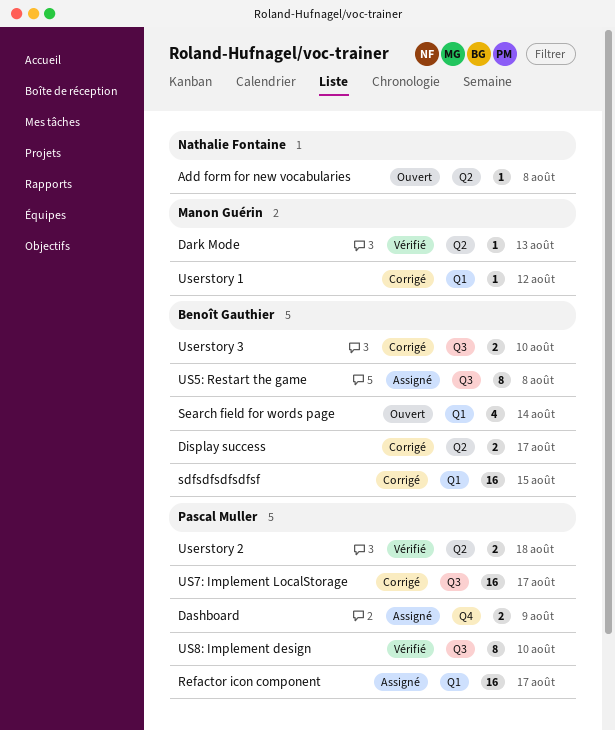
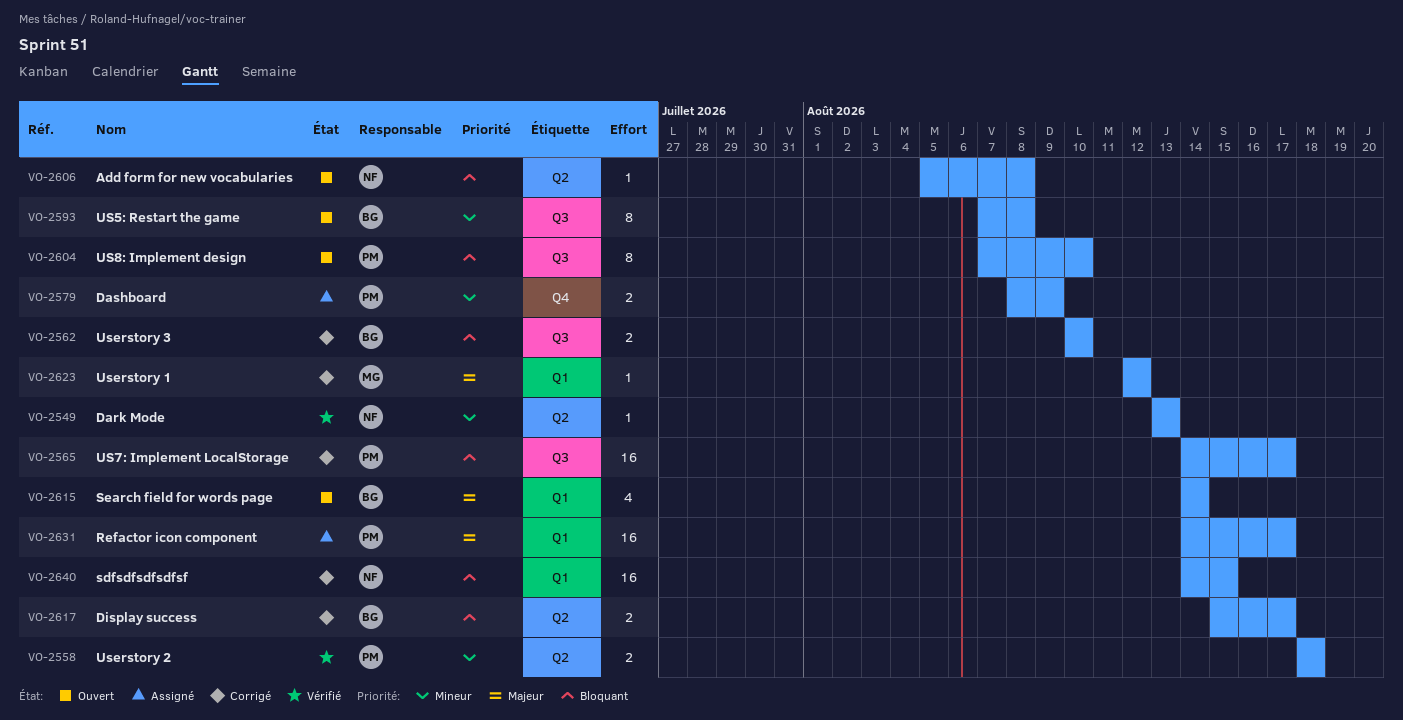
Dark Mode, owner: Manon Guérin -> Nathalie Fontaine
sdfsdfsdfsdfsf, owner: Benoît Gauthier -> Nathalie Fontaine
US5: Restart the game, status: Assigné -> Ouvert
US8: Implement design, status: Vérifié -> Ouvert

